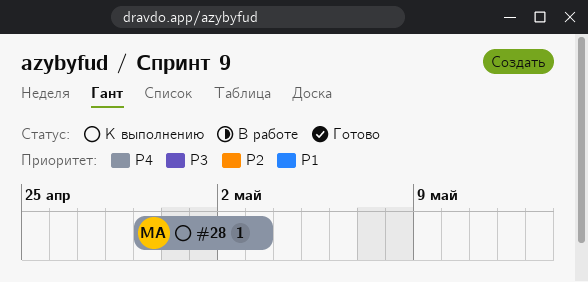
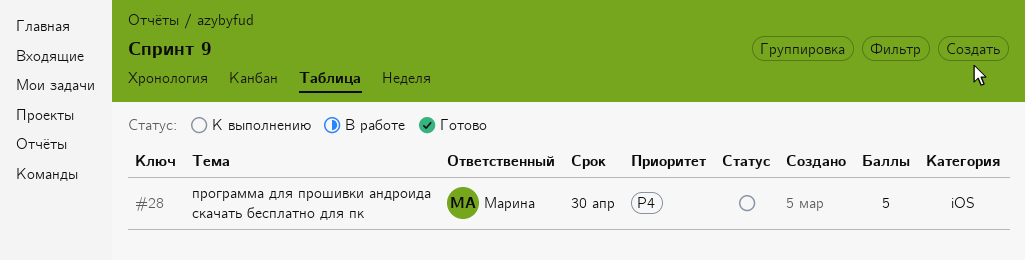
#28, estimate: 1 -> 5
#28, due: May 3 -> Apr 30

